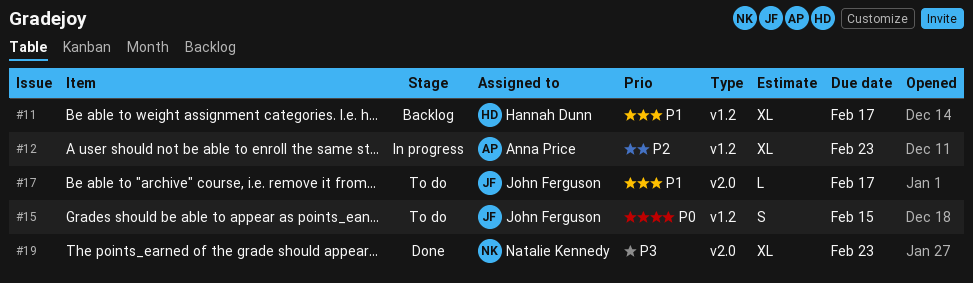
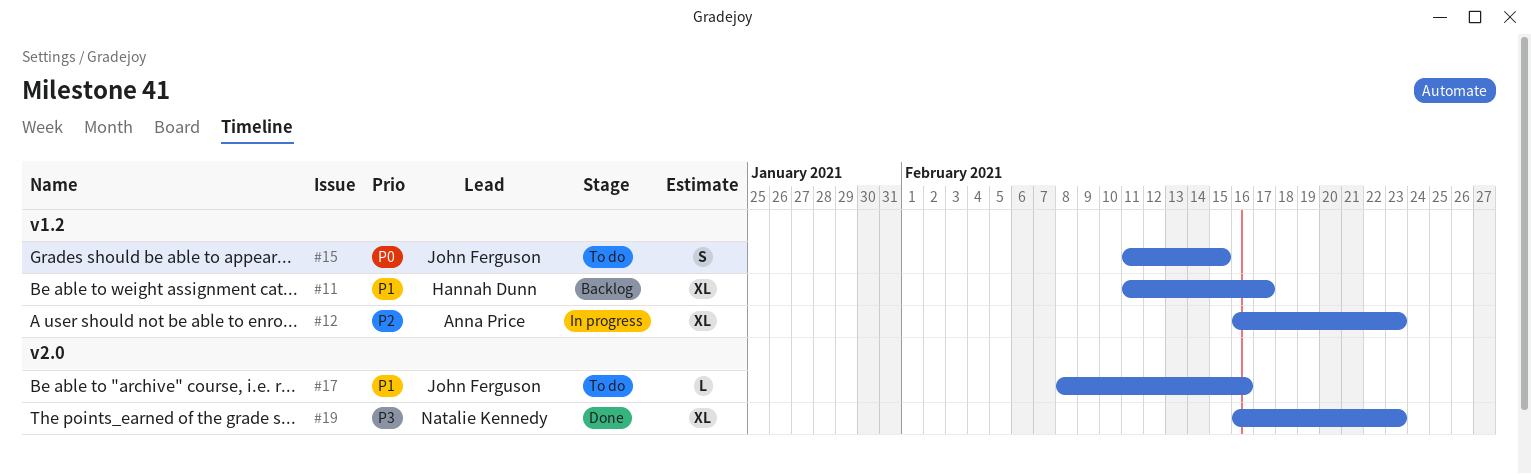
#17, due: Feb 17 -> Feb 16

